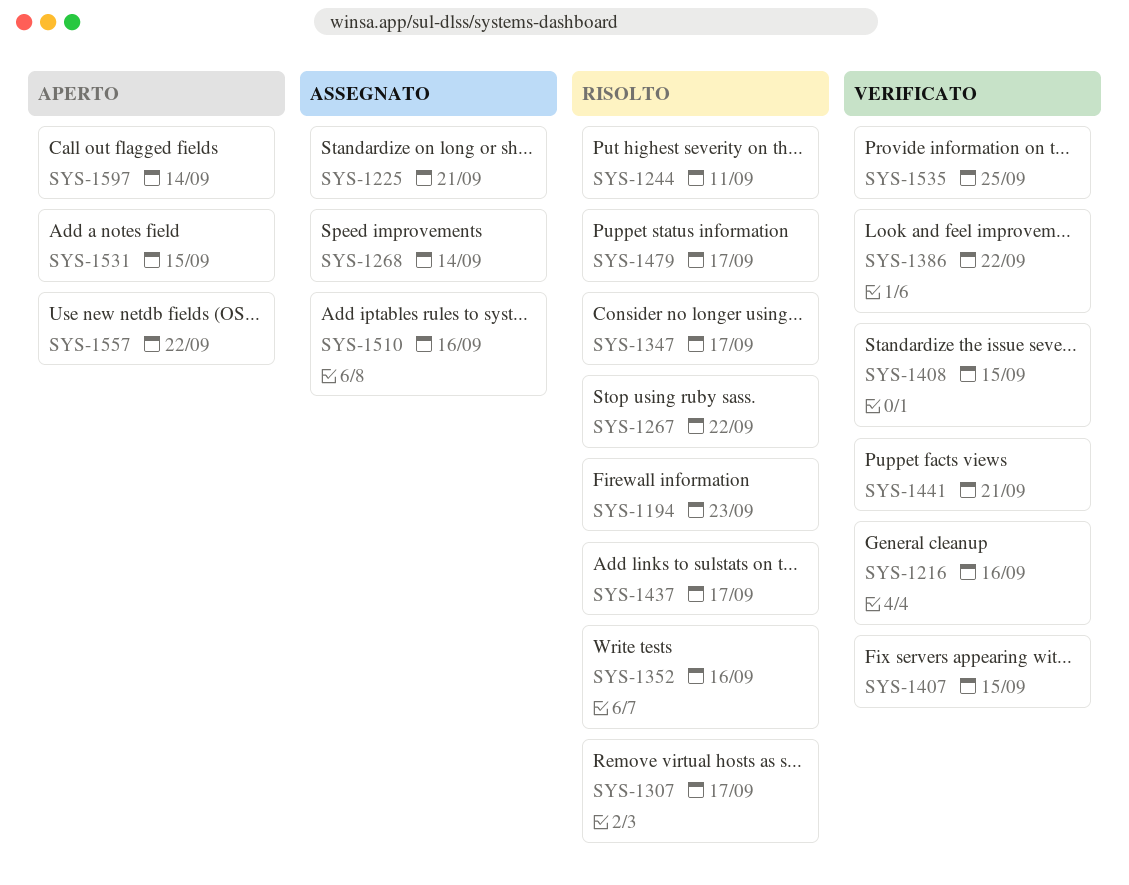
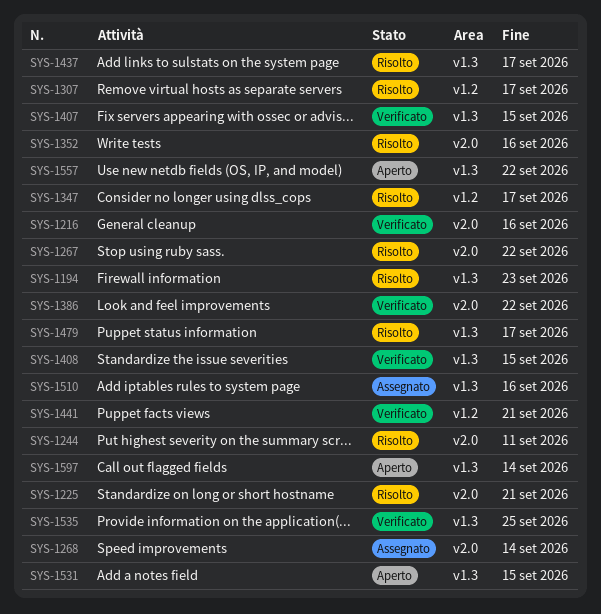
SYS-1225, status: Assegnato -> Risolto

